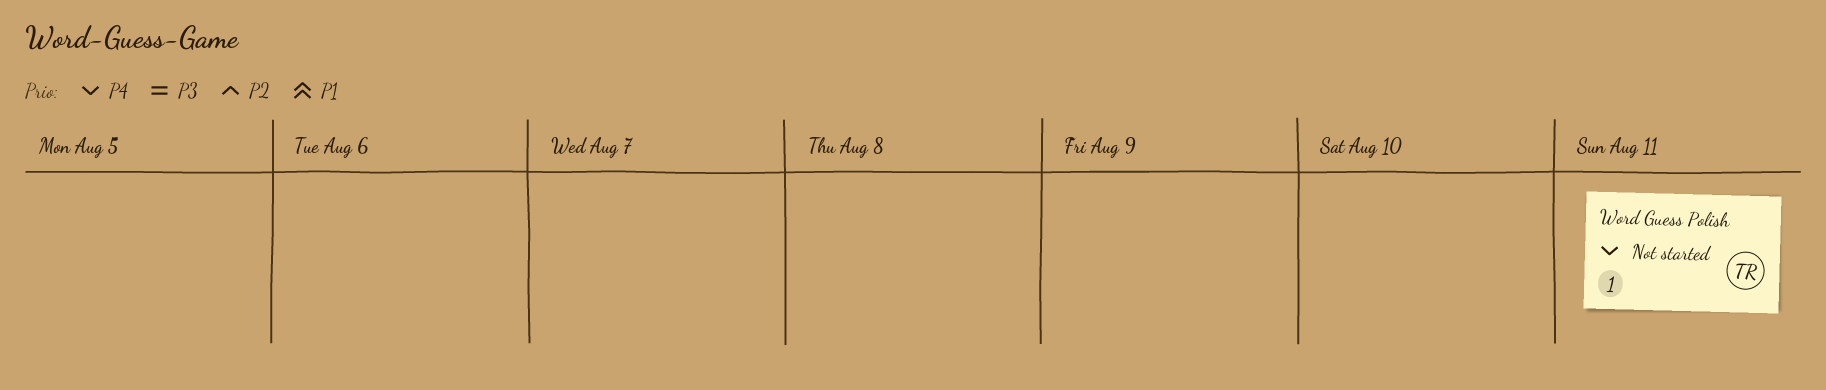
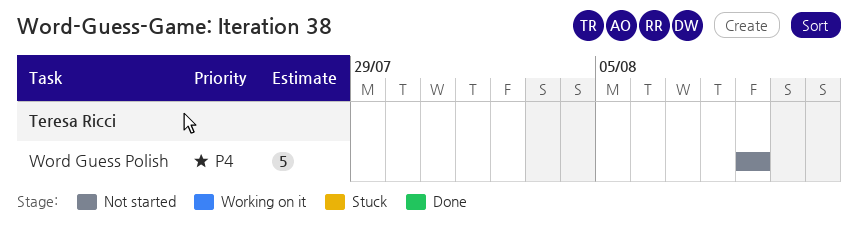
Word Guess Polish, estimate: 1 -> 5
Word Guess Polish, due: Aug 11 -> Aug 9

